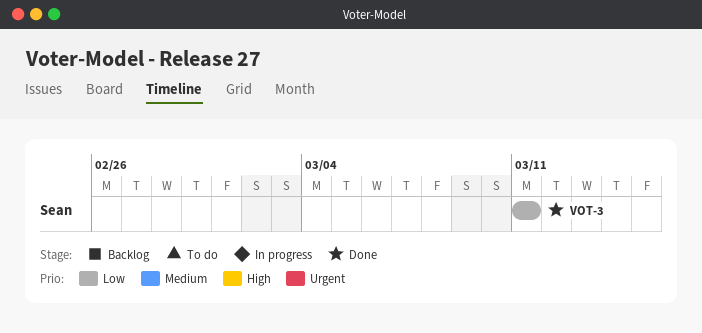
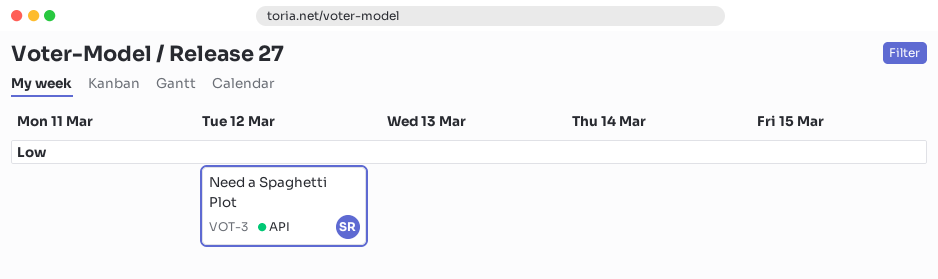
VOT-3, due: Mar 11 -> Mar 12

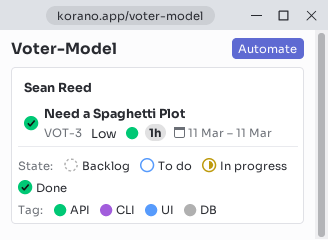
VOT-3, due: Mar 12 -> Mar 11

